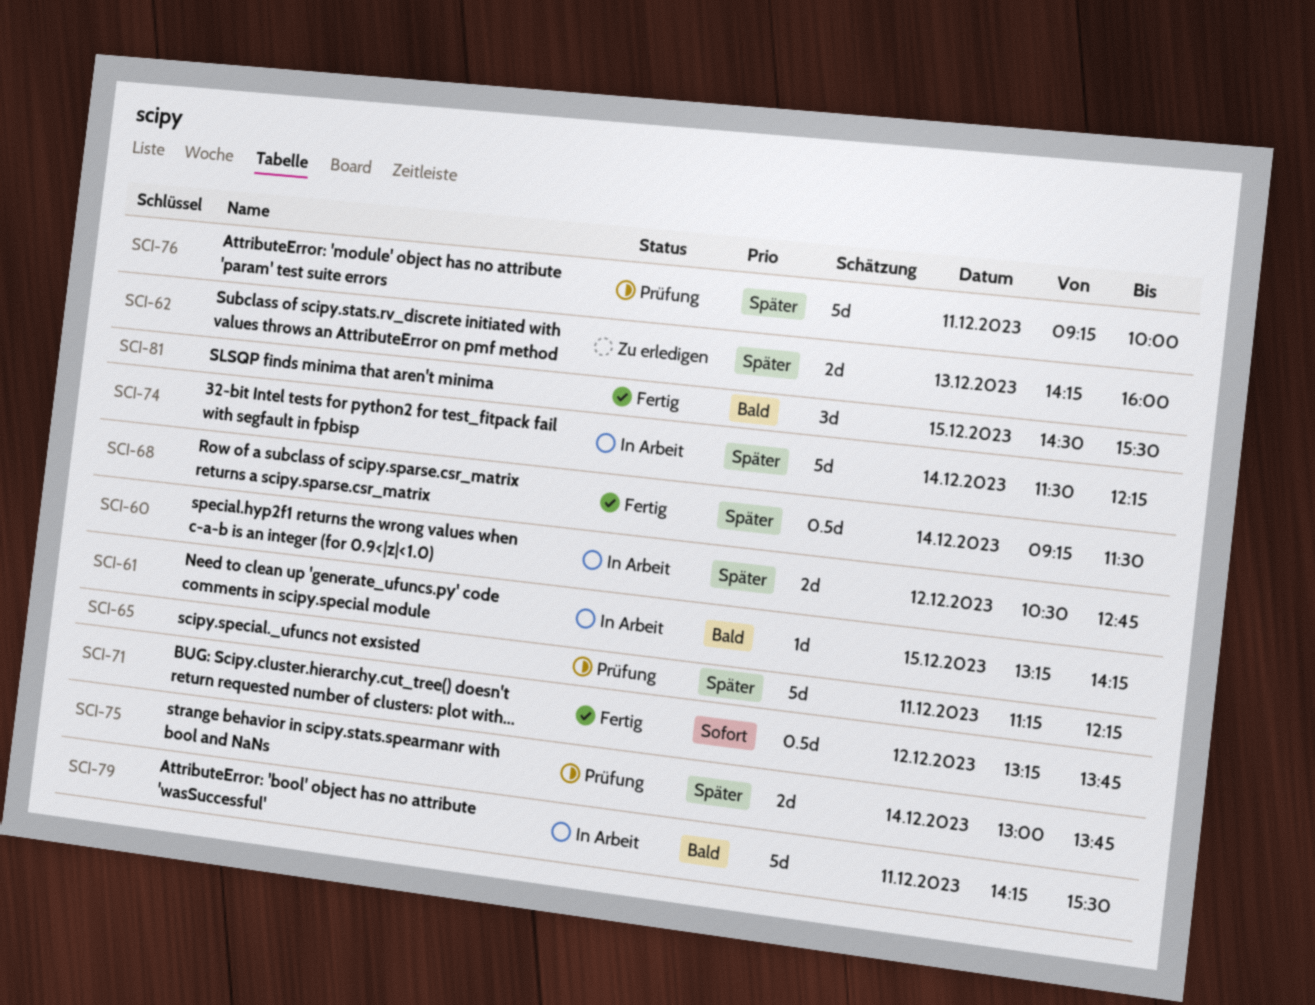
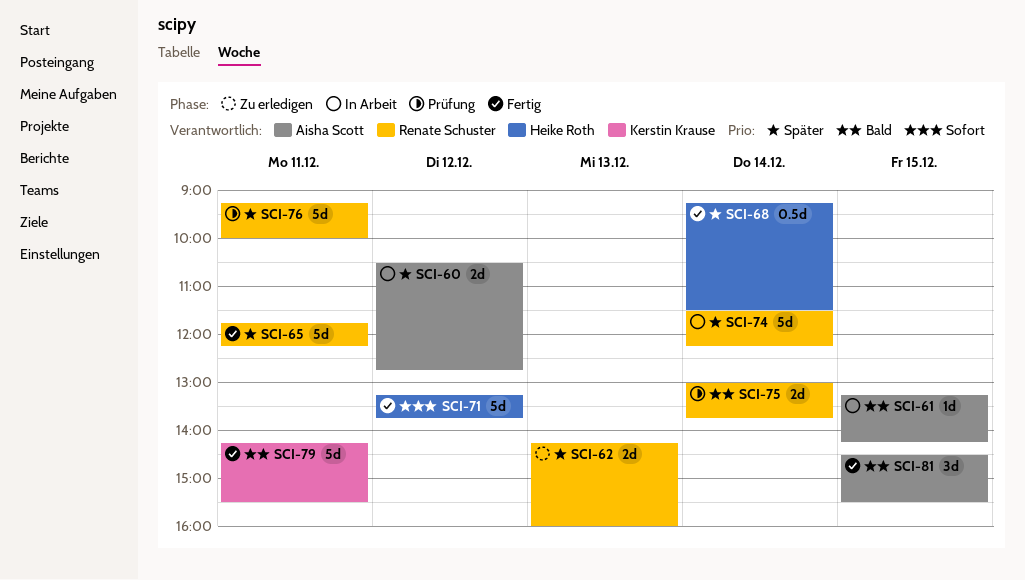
SCI-65, status: Prüfung -> Fertig
SCI-65, begins: 11:15 -> 11:45
SCI-71, estimate: 0.5d -> 5d
SCI-75, priority: Später -> Bald
SCI-79, status: In Arbeit -> Fertig

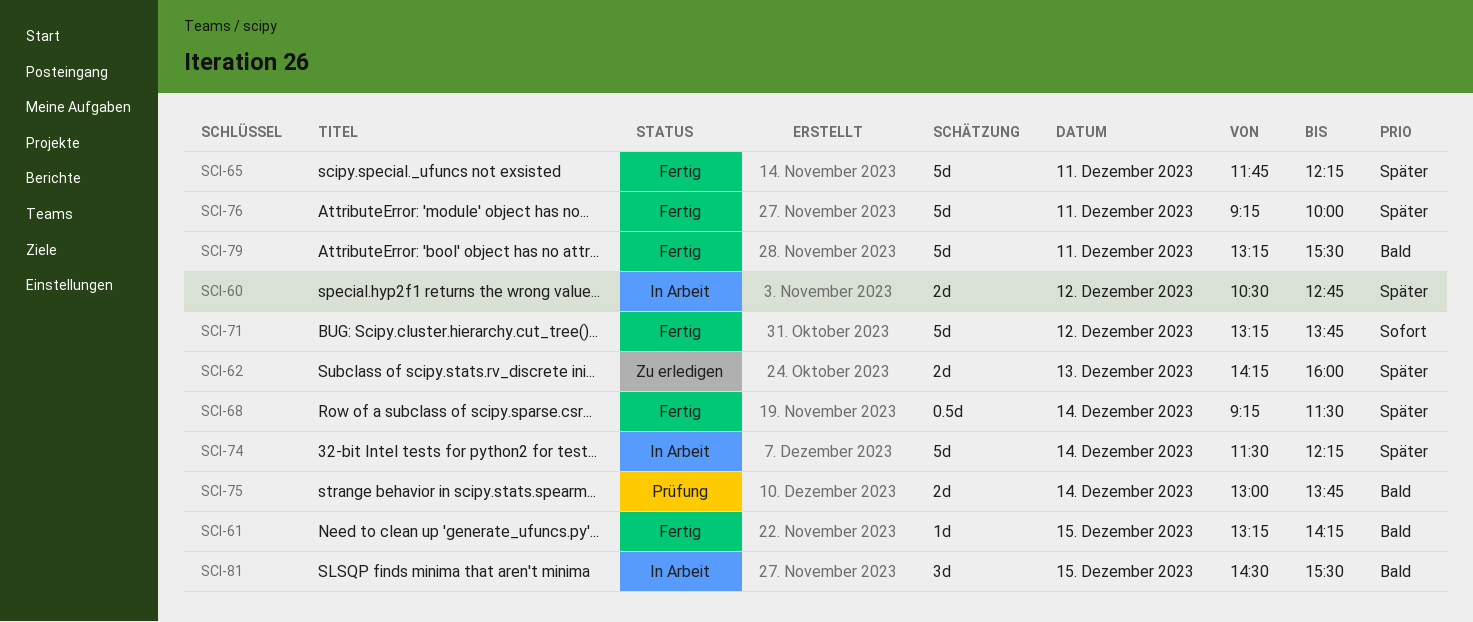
SCI-61, status: In Arbeit -> Fertig
SCI-76, status: Prüfung -> Fertig
SCI-79, begins: 14:15 -> 13:15
SCI-81, status: Fertig -> In Arbeit

